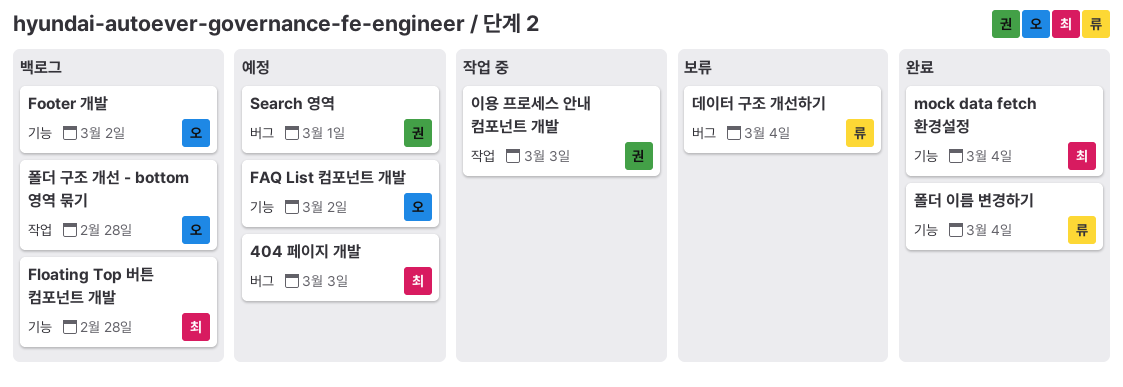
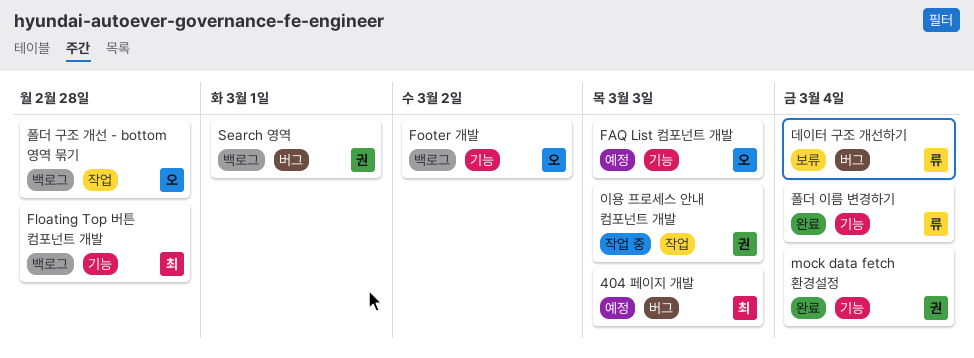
FAQ List 컴포넌트 개발, due: Mar 2 -> Mar 3
mock data fetch 환경설정, owner: 최 -> 권
Search 영역, status: 예정 -> 백로그

